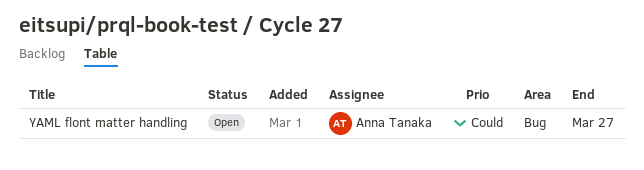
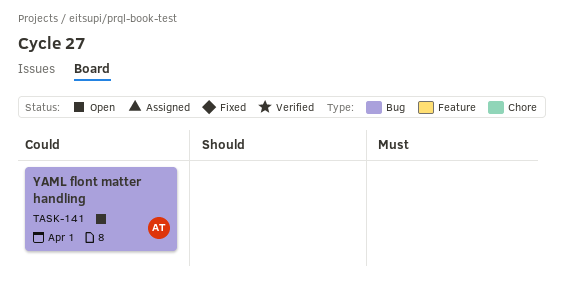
YAML flont matter handling, due: Mar 27 -> Apr 1

